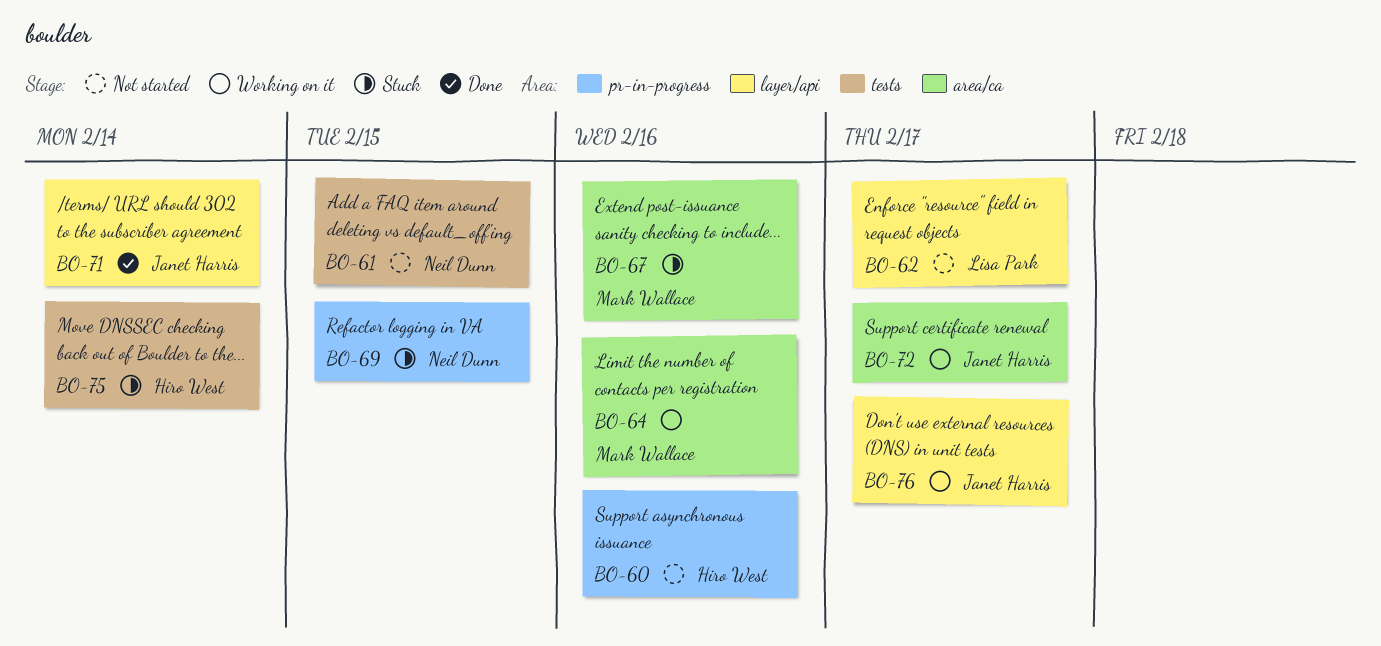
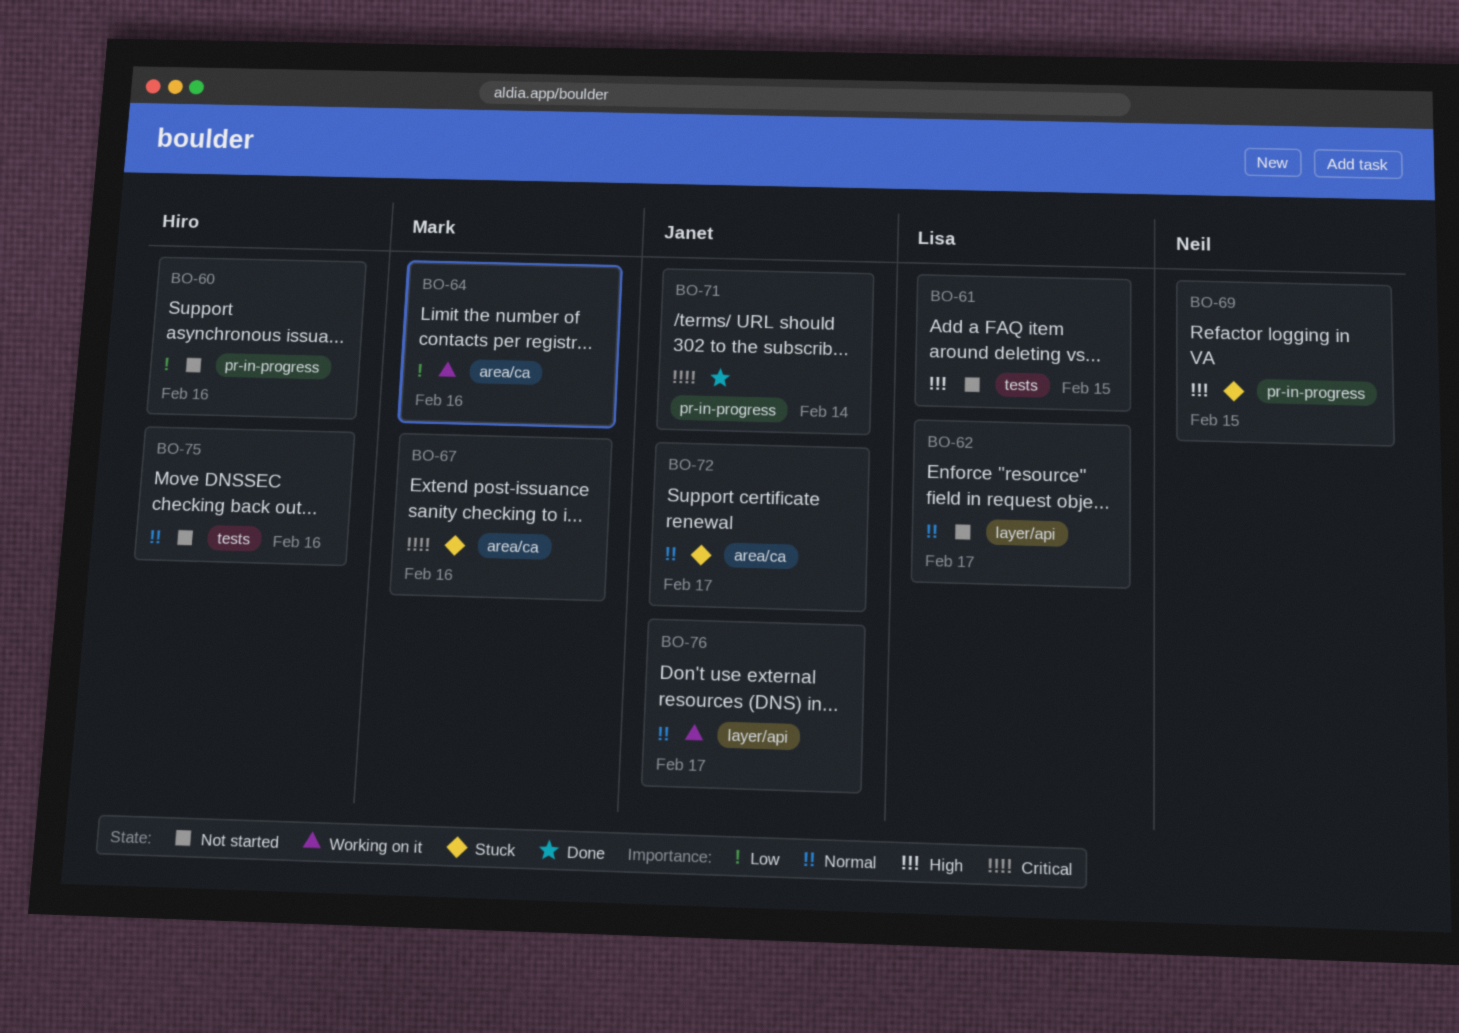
BO-61, owner: Neil Dunn -> Lisa Park
BO-71, label: layer/api -> pr-in-progress
BO-72, status: Working on it -> Stuck
BO-75, status: Stuck -> Not started
BO-75, due: Feb 14 -> Feb 16

